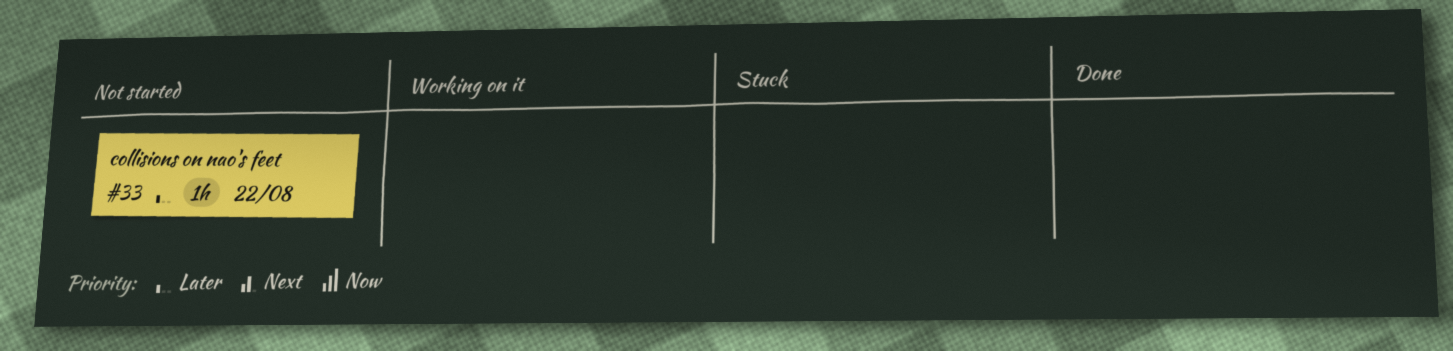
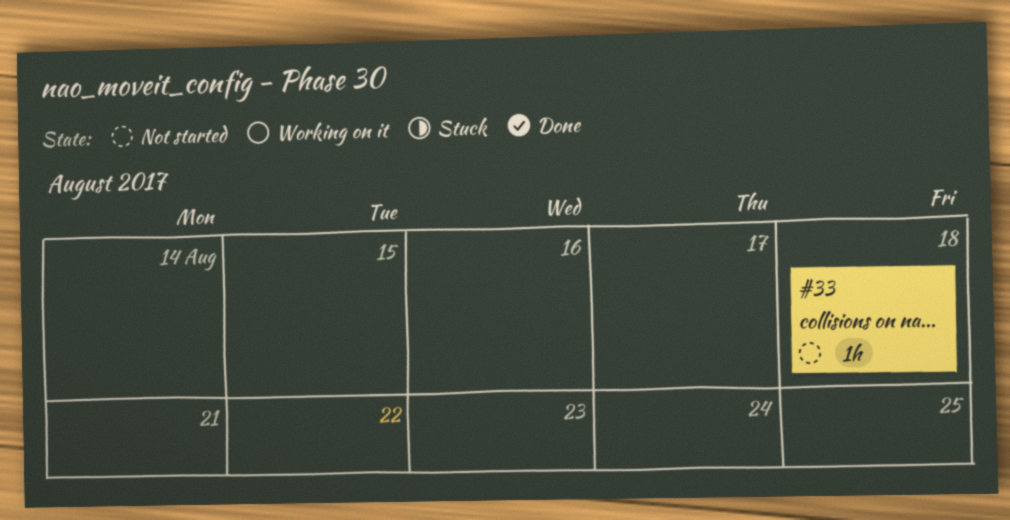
#33, due: Aug 22 -> Aug 18

